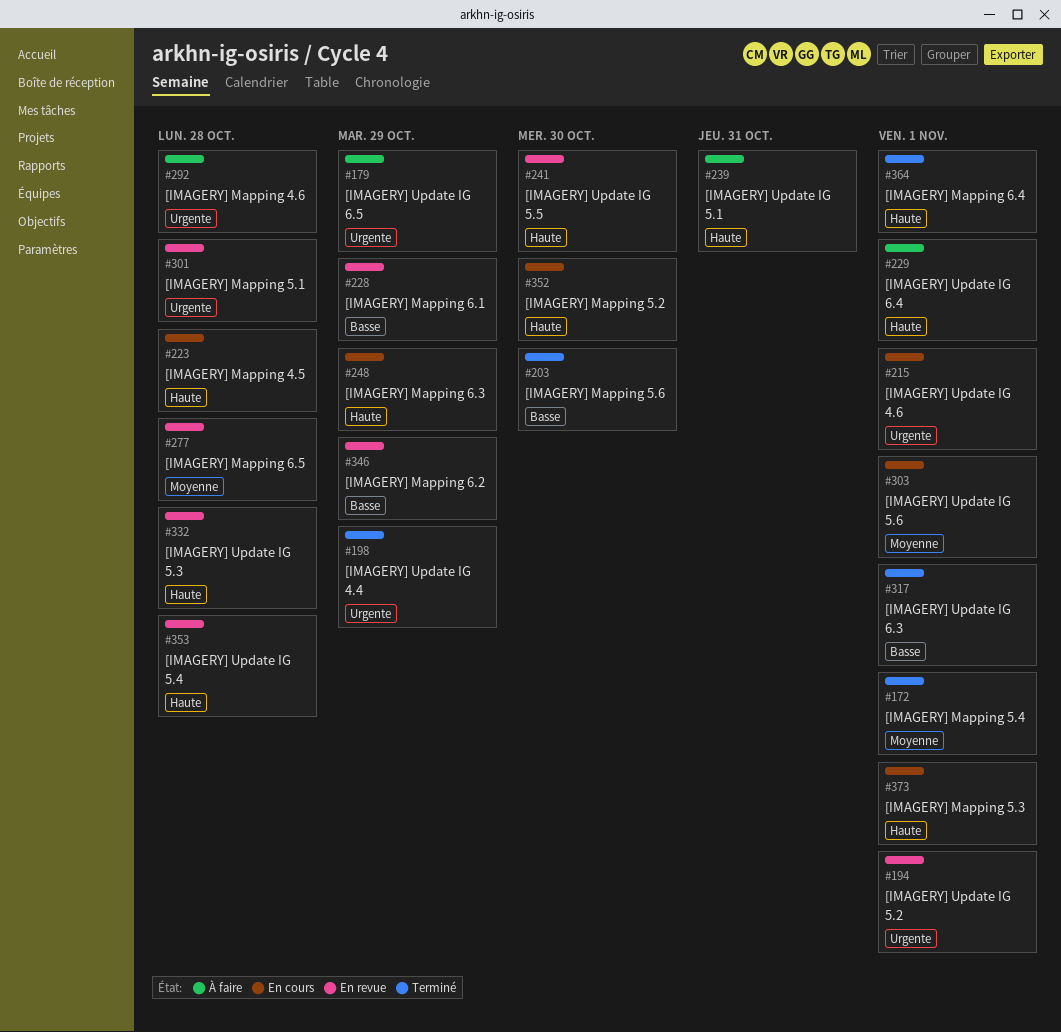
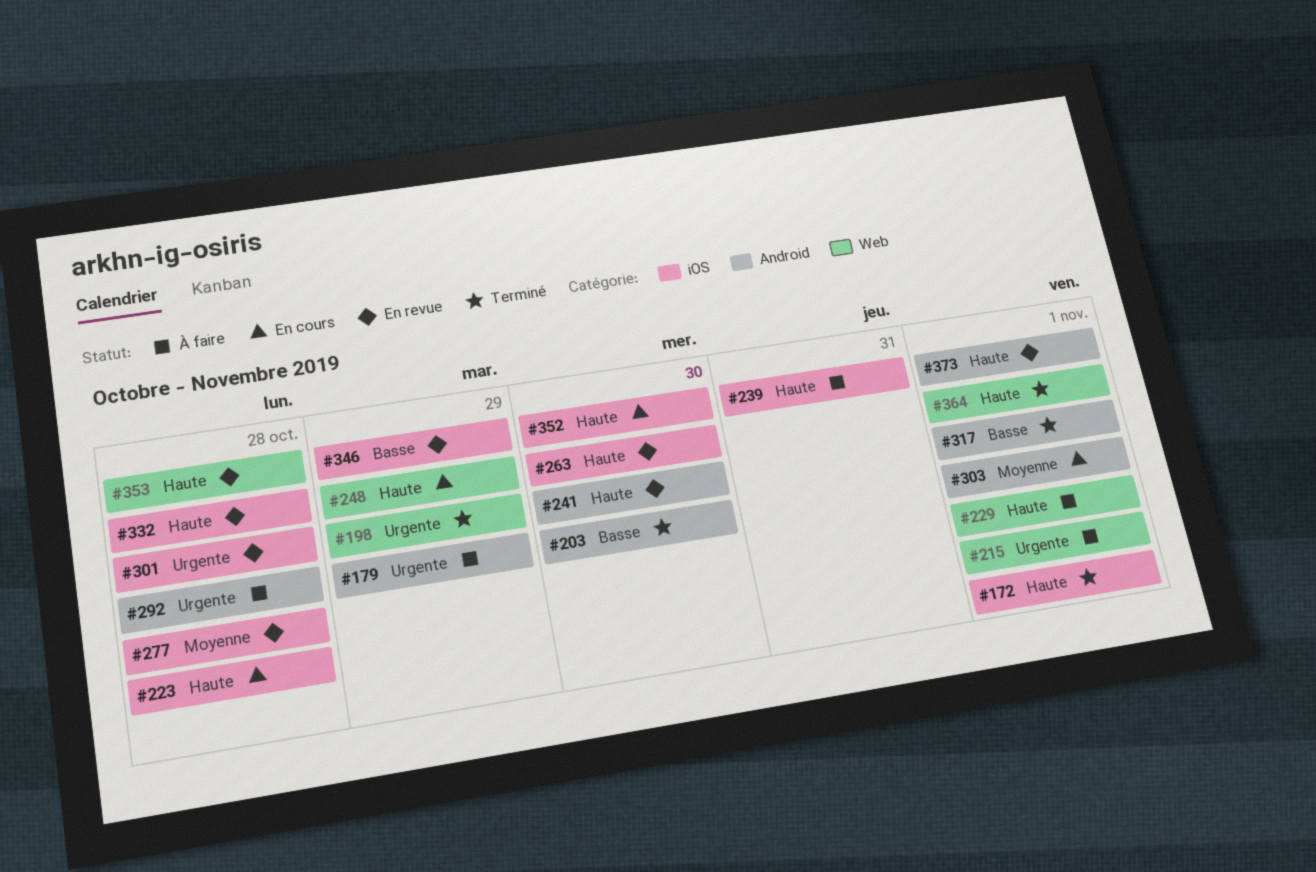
#172, priority: Moyenne -> Haute
#194: present -> none
#215, status: En cours -> À faire
#228: present -> none
#263: none -> present
#373, status: En cours -> En revue

